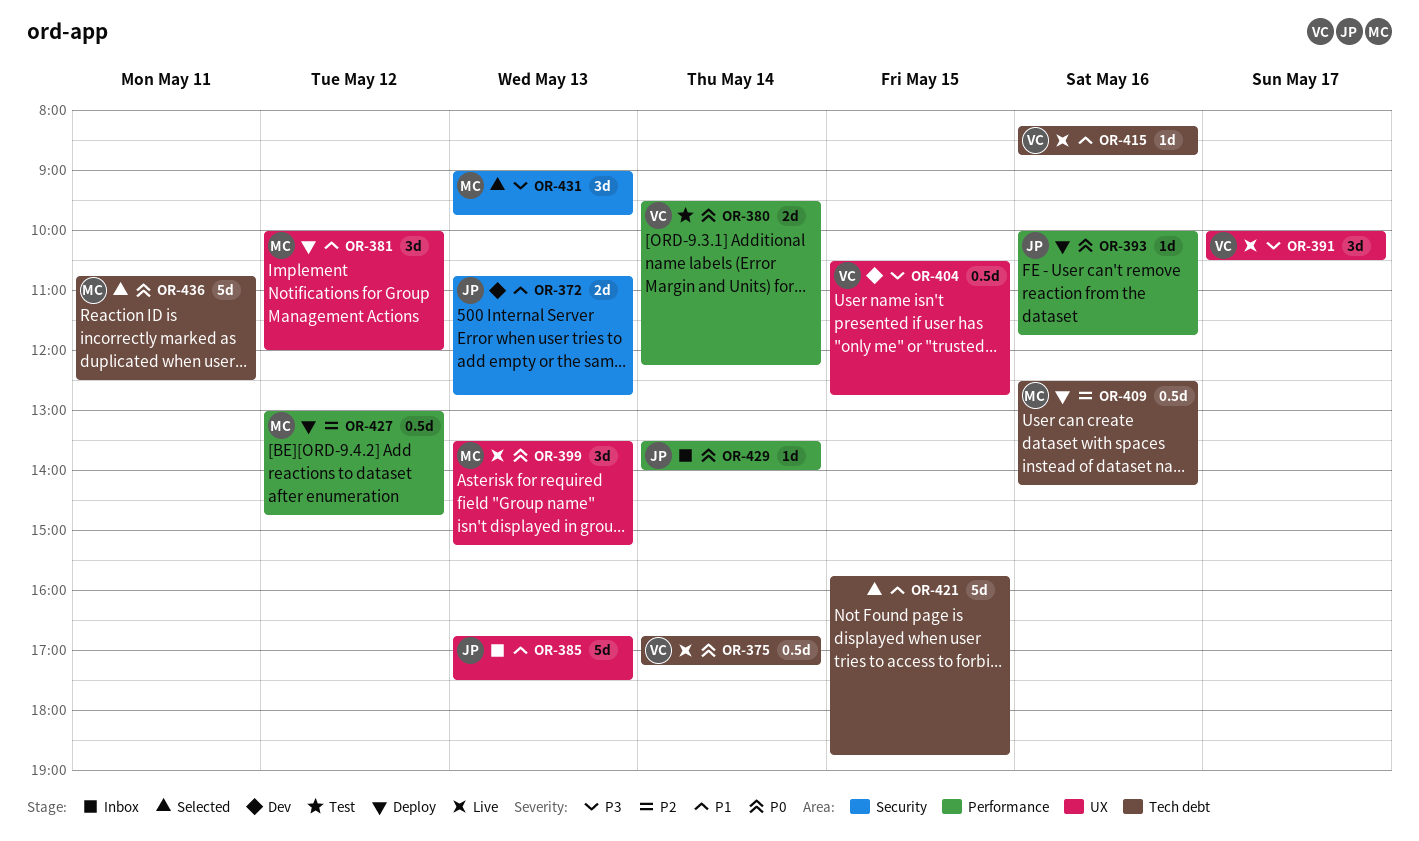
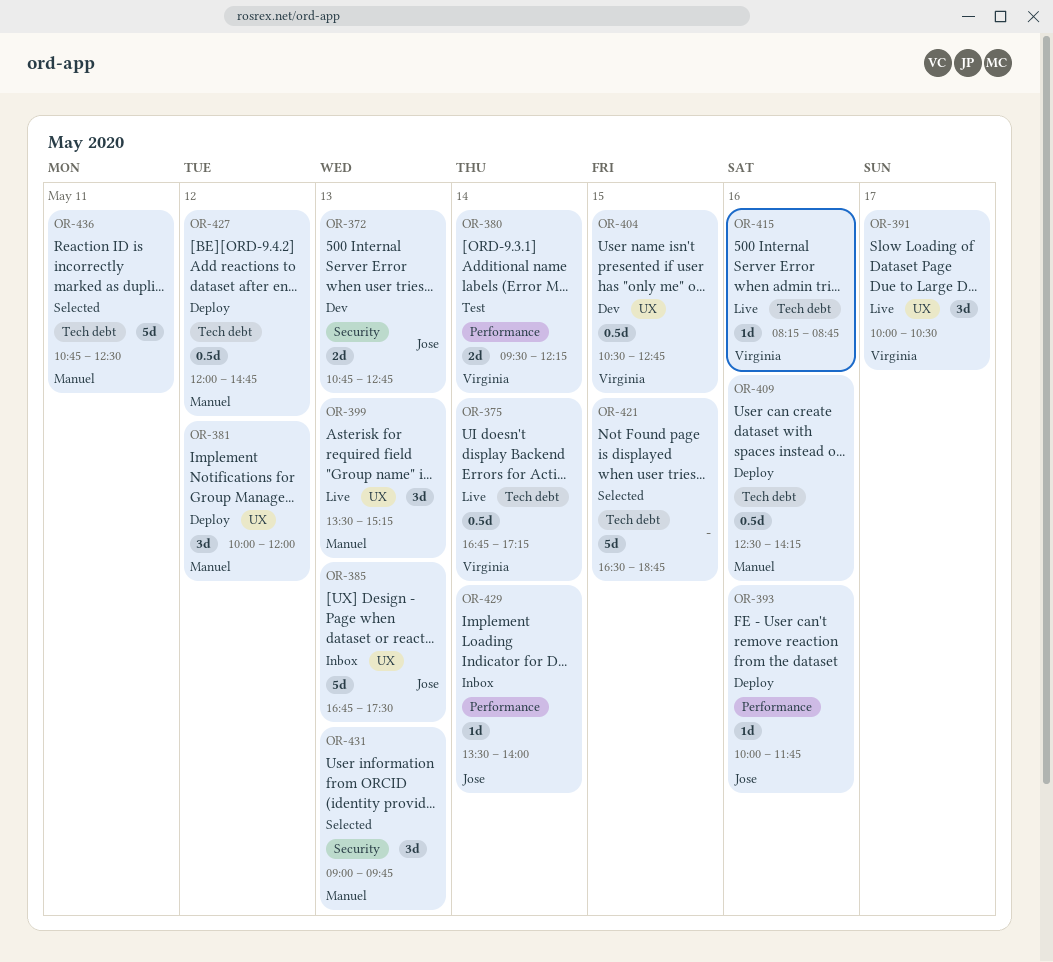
OR-421, begins: 15:45 -> 16:30
OR-427, label: Performance -> Tech debt
OR-427, begins: 13:00 -> 12:00

